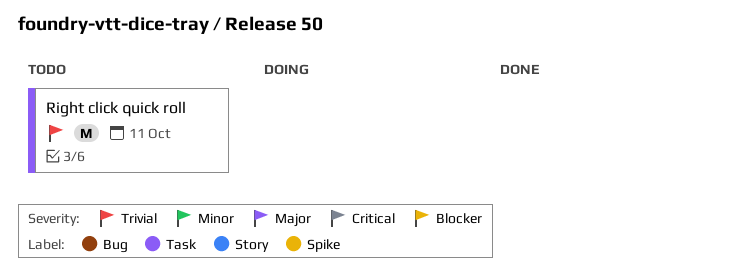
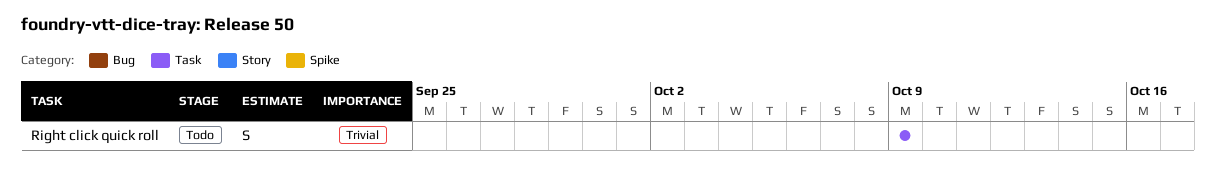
Right click quick roll, estimate: M -> S
Right click quick roll, due: Oct 11 -> Oct 9

